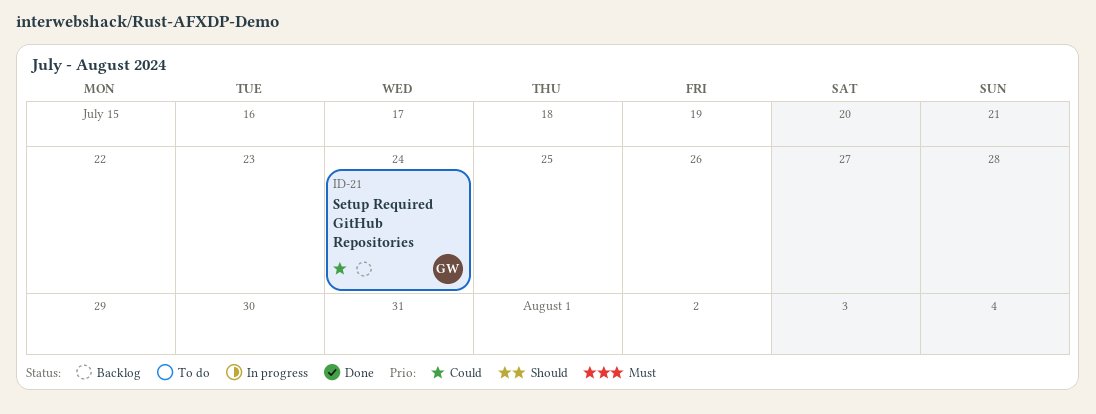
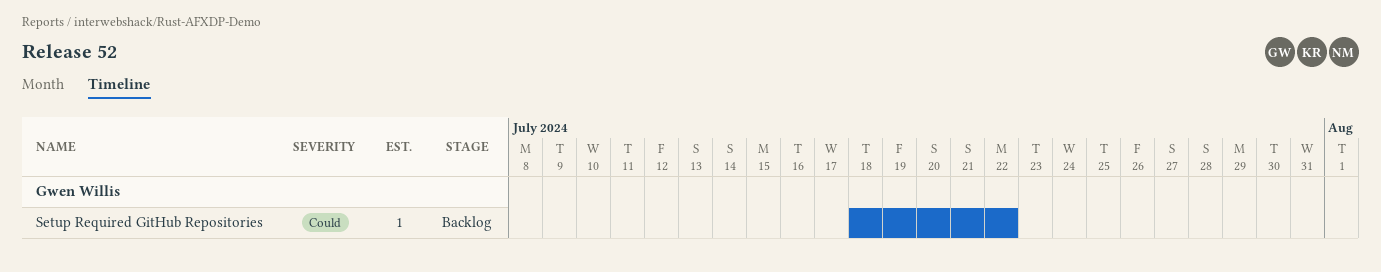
Setup Required GitHub Repositories, due: Jul 24 -> Jul 22

